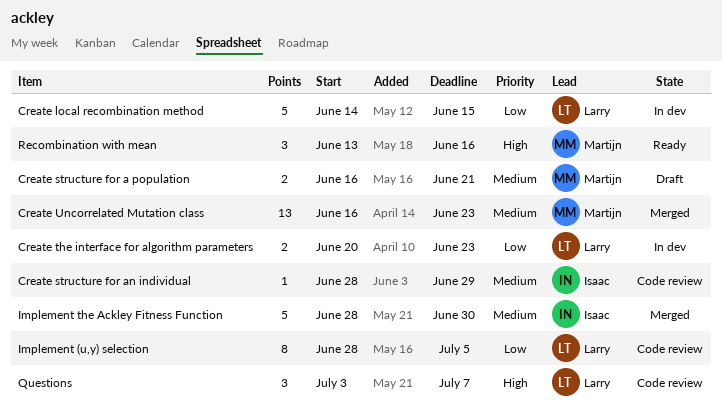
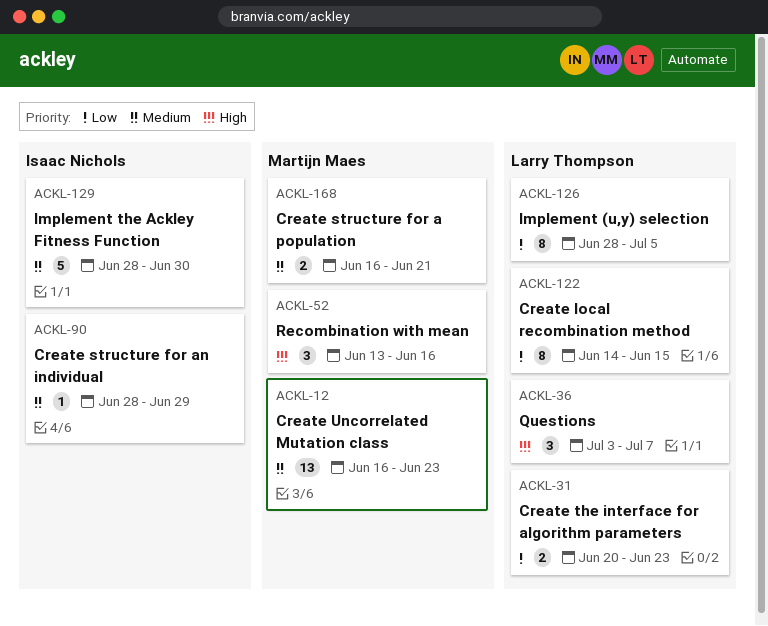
Create local recombination method, estimate: 5 -> 8

